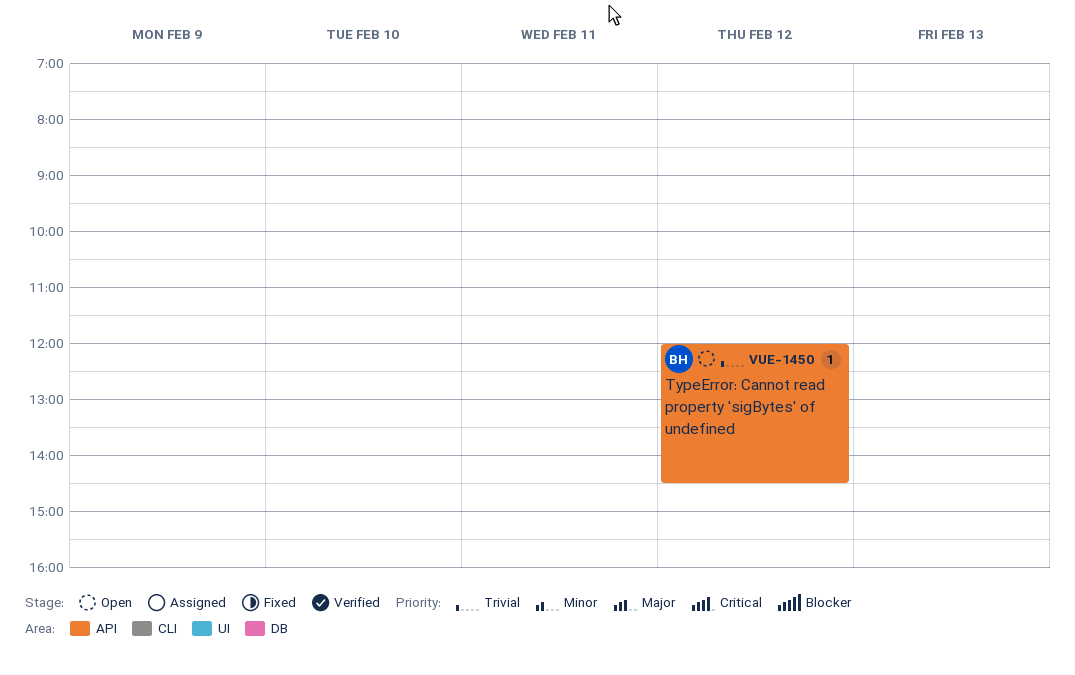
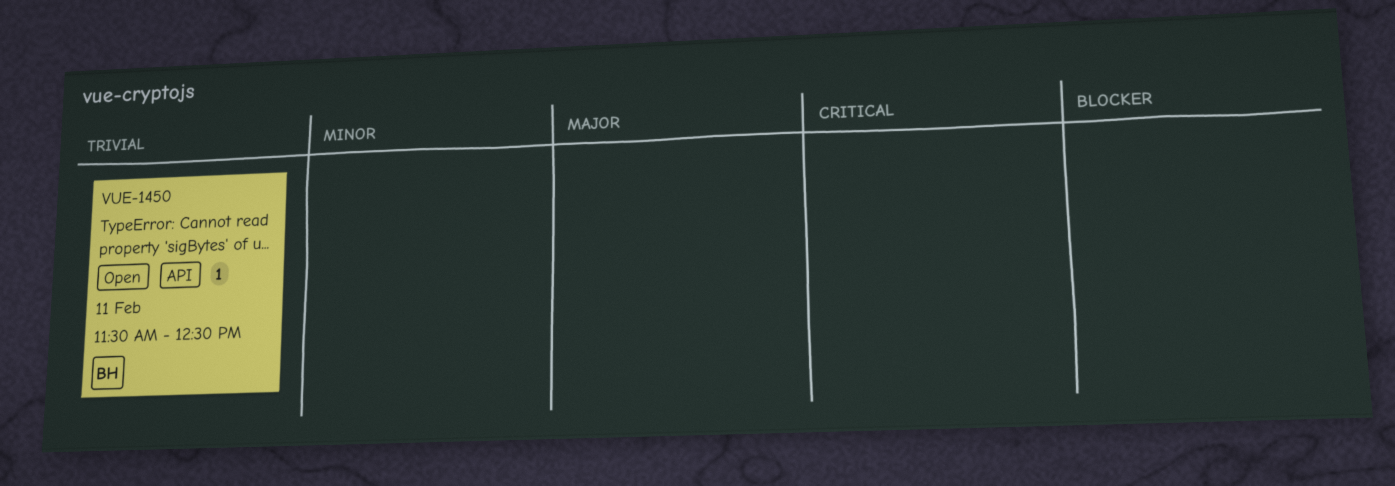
VUE-1450, day: Feb 12 -> Feb 11
VUE-1450, begins: 12:00 -> 11:30
VUE-1450, ends: 14:30 -> 12:30

